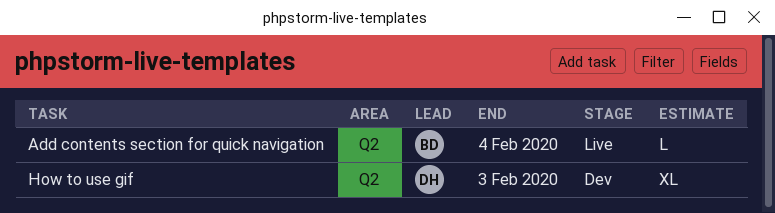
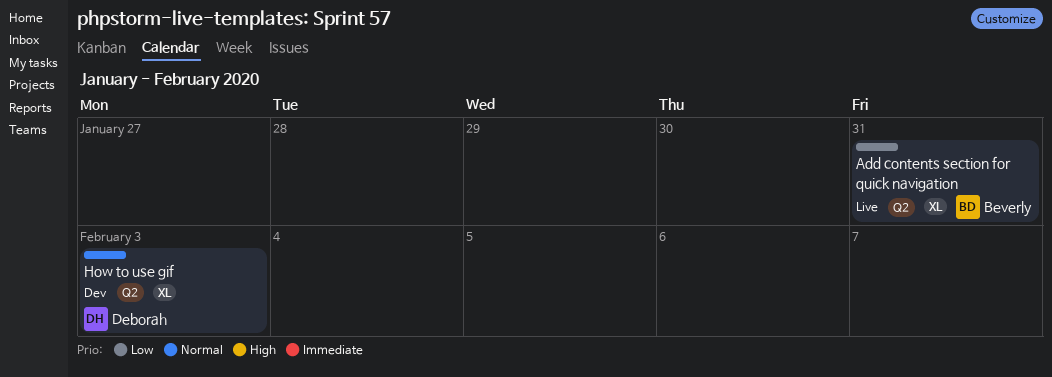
Add contents section for quick navigation, estimate: L -> XL
Add contents section for quick navigation, due: Feb 4 -> Jan 31

